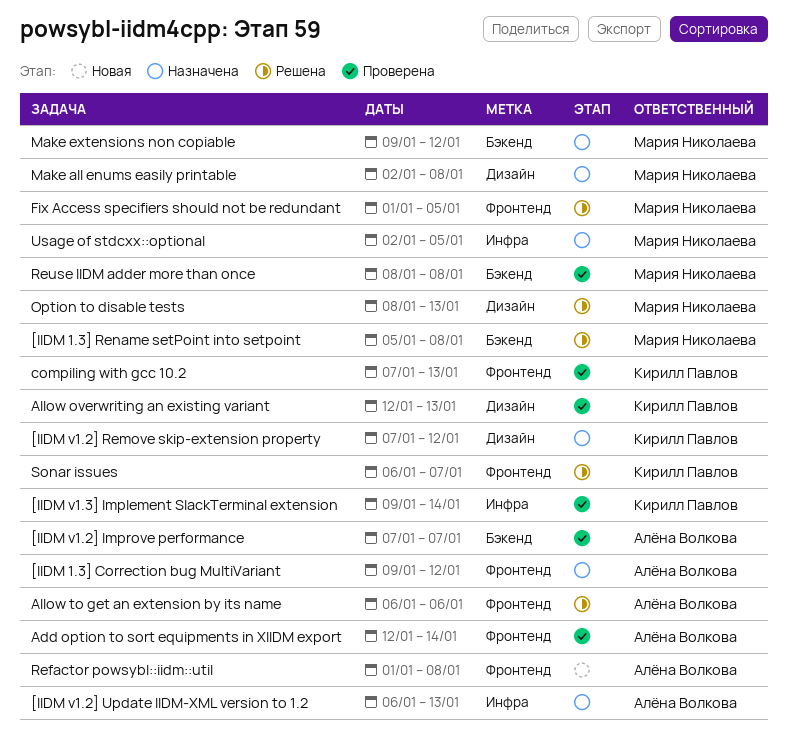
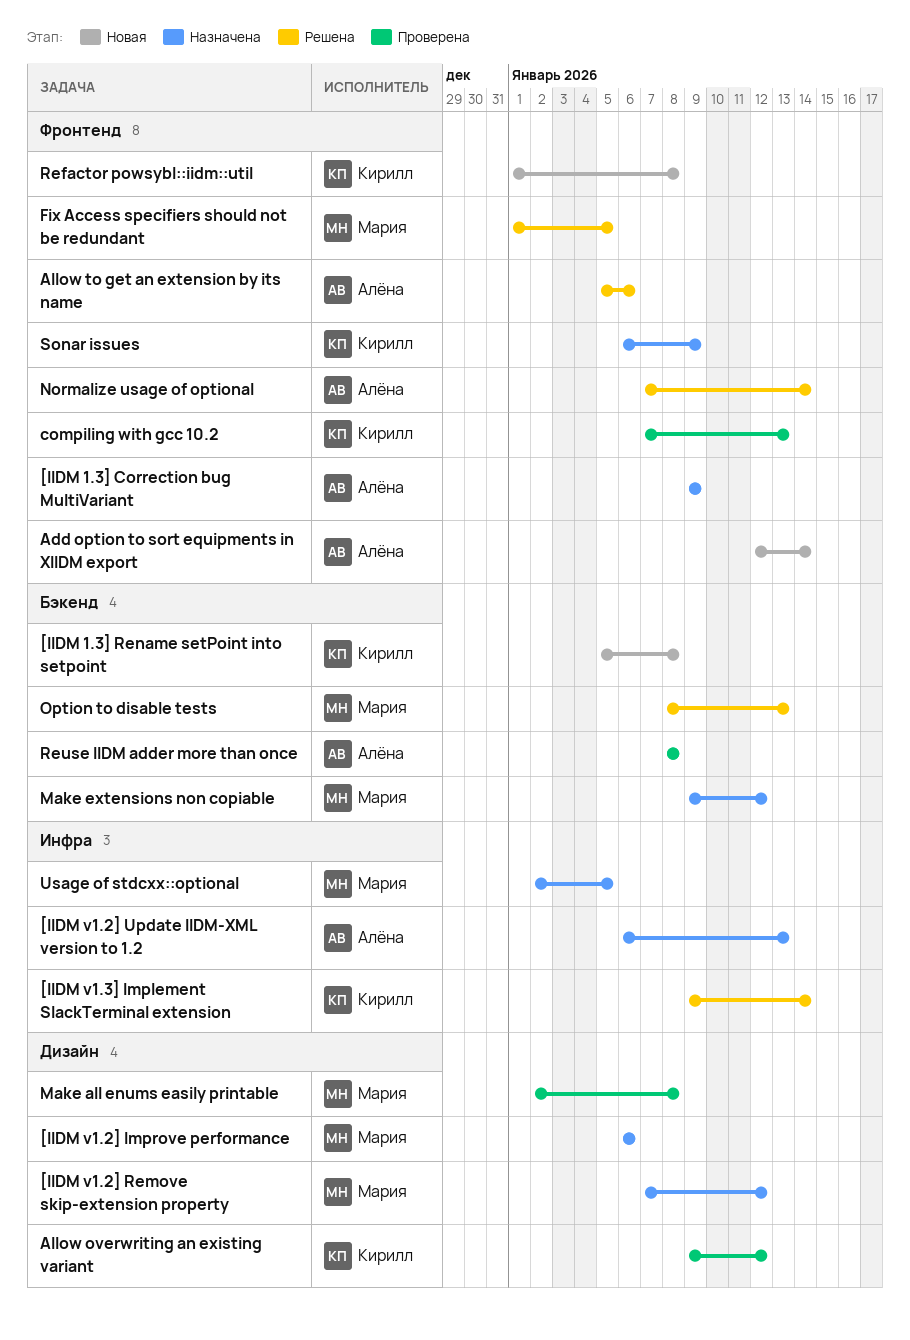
[IIDM 1.3] Correction bug MultiVariant, due: Jan 12 -> Jan 9
[IIDM 1.3] Rename setPoint into setpoint, status: Решена -> Новая
[IIDM 1.3] Rename setPoint into setpoint, owner: Мария Николаева -> Кирилл Павлов
[IIDM v1.2] Improve performance, status: Проверена -> Назначена
[IIDM v1.2] Improve performance, owner: Алёна Волкова -> Мария Николаева
[IIDM v1.2] Improve performance, label: Бэкенд -> Дизайн
[IIDM v1.2] Improve performance, start: Jan 7 -> Jan 6
[IIDM v1.2] Improve performance, due: Jan 7 -> Jan 6
[IIDM v1.2] Remove skip-extension property, owner: Кирилл Павлов -> Мария Николаева
[IIDM v1.3] Implement SlackTerminal extension, status: Проверена -> Решена
Add option to sort equipments in XIIDM export, status: Проверена -> Новая
Allow overwriting an existing variant, start: Jan 12 -> Jan 9
Allow overwriting an existing variant, due: Jan 13 -> Jan 12
Allow to get an extension by its name, start: Jan 6 -> Jan 5
Make all enums easily printable, status: Назначена -> Проверена
Normalize usage of optional: none -> present
Option to disable tests, label: Дизайн -> Бэкенд
Refactor powsybl::iidm::util, owner: Алёна Волкова -> Кирилл Павлов
Reuse IIDM adder more than once, owner: Мария Николаева -> Алёна Волкова
Sonar issues, status: Решена -> Назначена
Sonar issues, due: Jan 7 -> Jan 9

